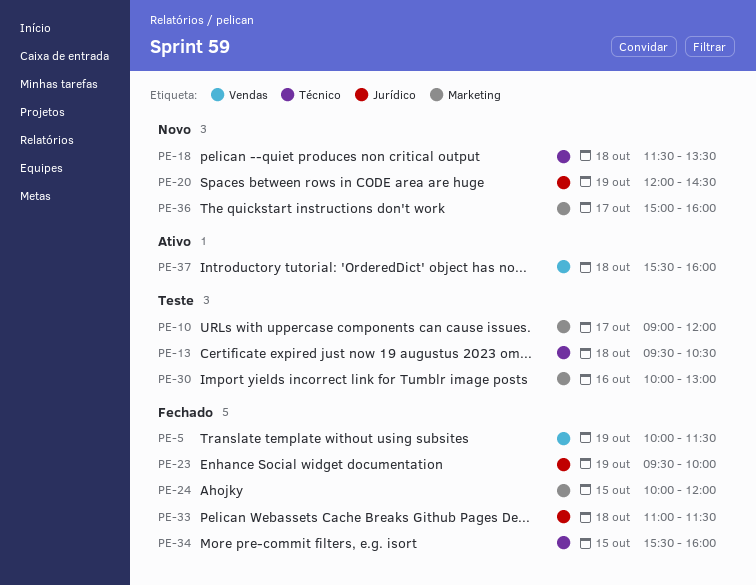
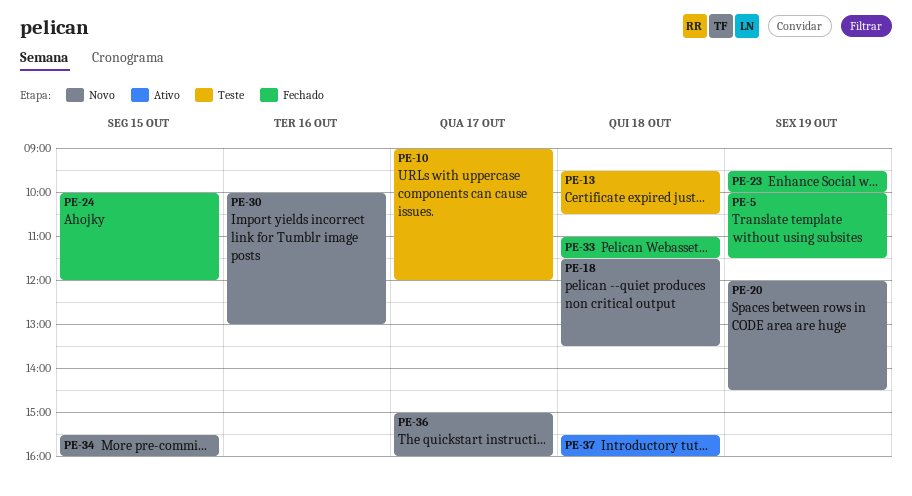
PE-30, status: Teste -> Novo
PE-34, status: Fechado -> Novo

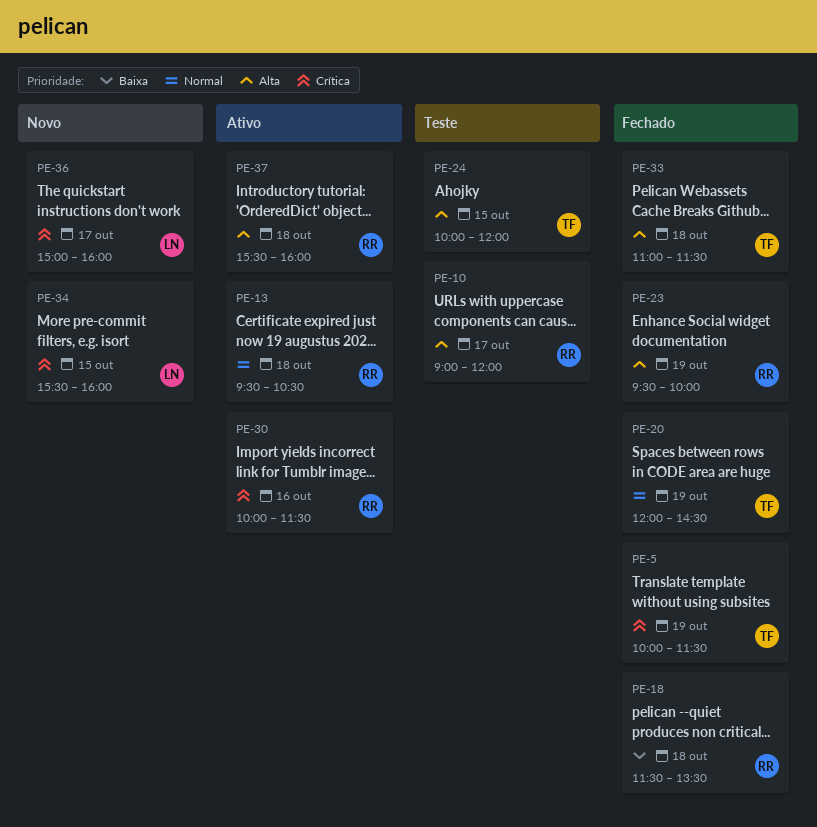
PE-13, status: Teste -> Ativo
PE-18, status: Novo -> Fechado
PE-20, status: Novo -> Fechado
PE-24, status: Fechado -> Teste
PE-30, status: Novo -> Ativo
PE-30, ends: 13:00 -> 11:30

